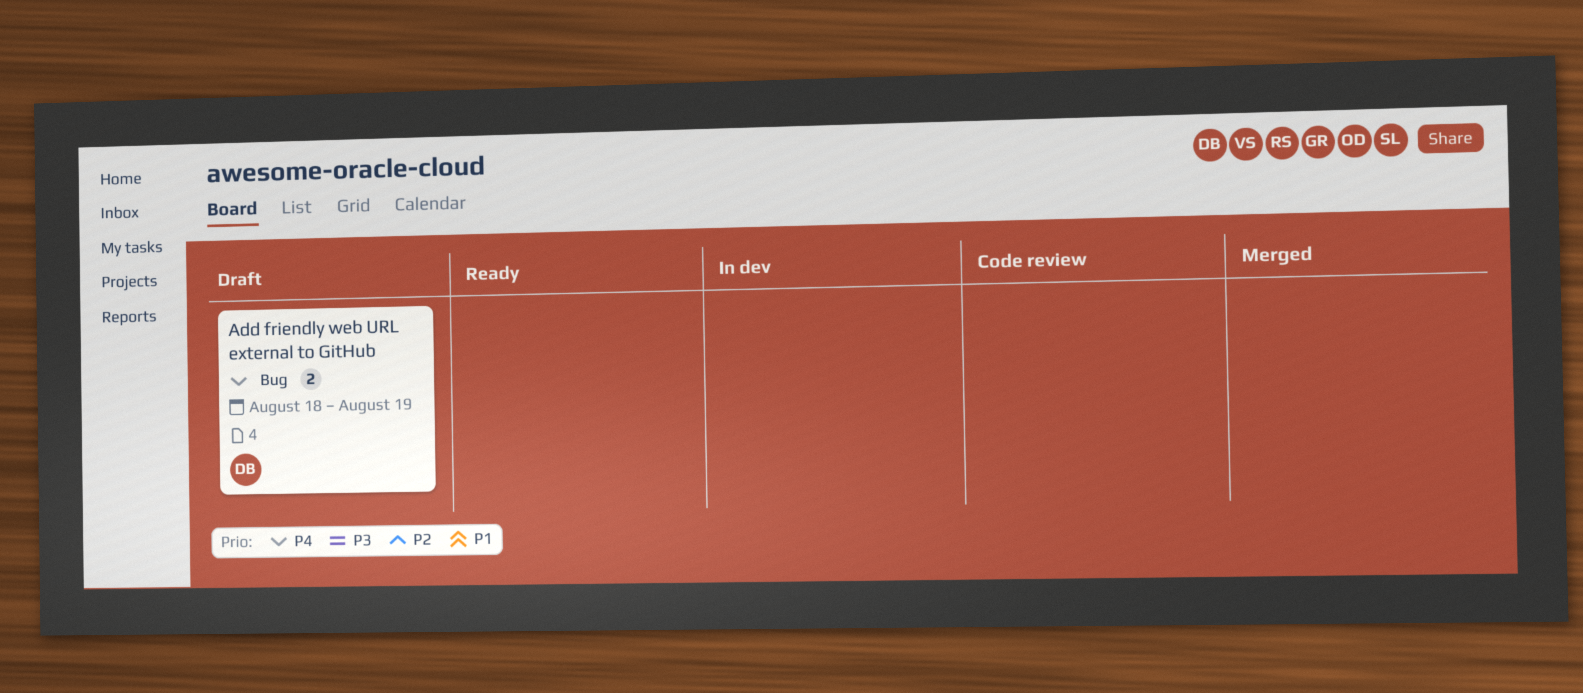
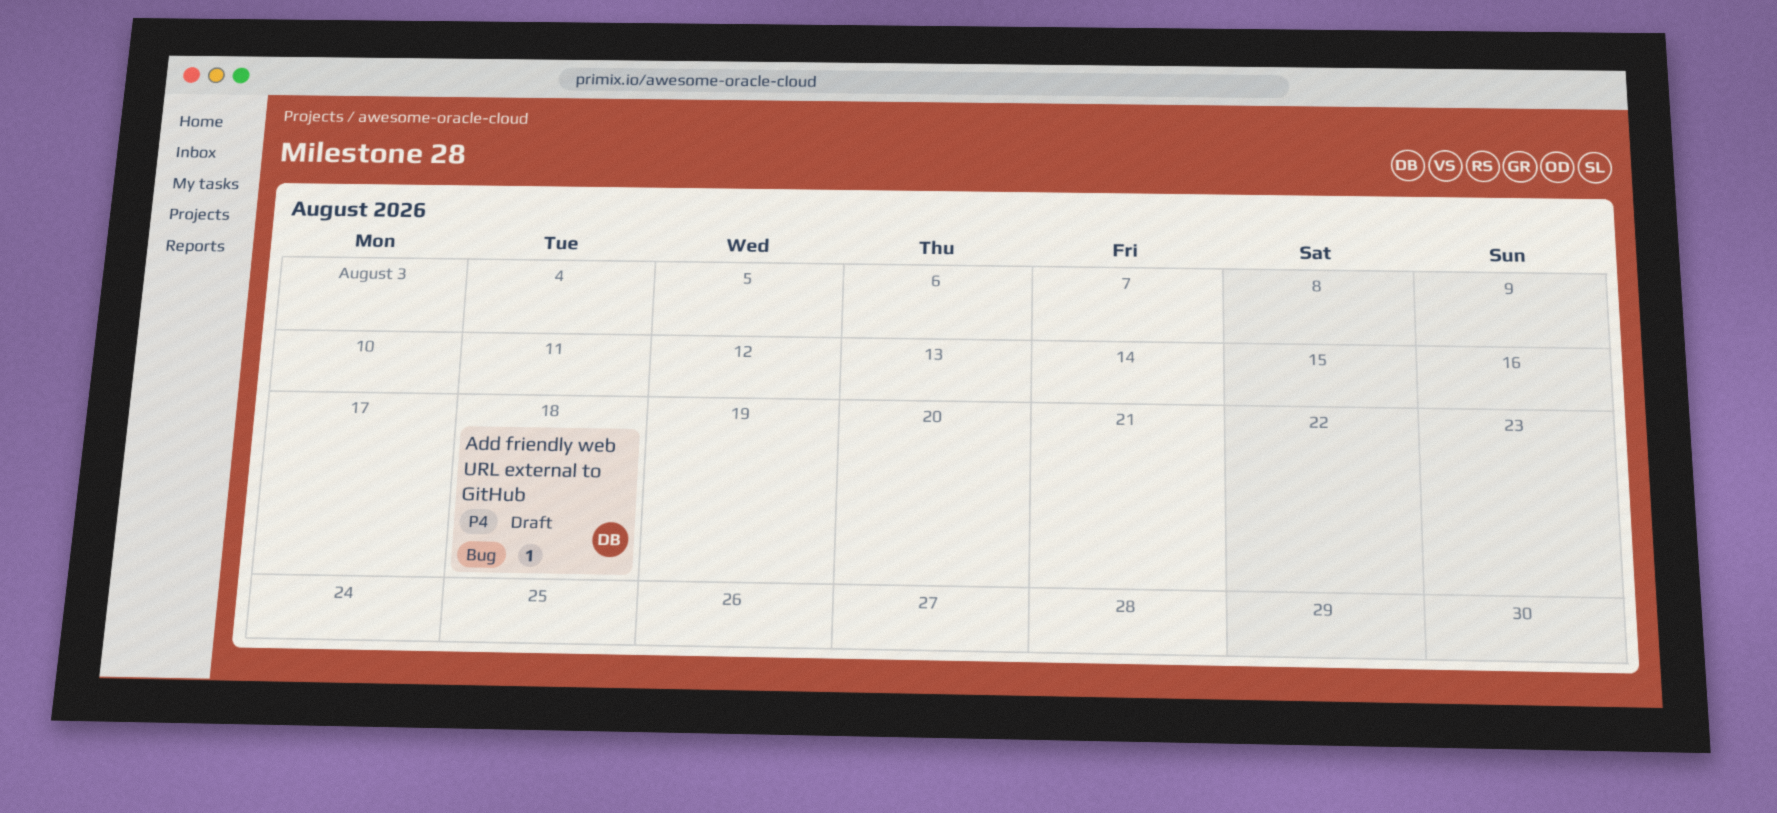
Add friendly web URL external to GitHub, estimate: 2 -> 1
Add friendly web URL external to GitHub, due: Aug 19 -> Aug 18

